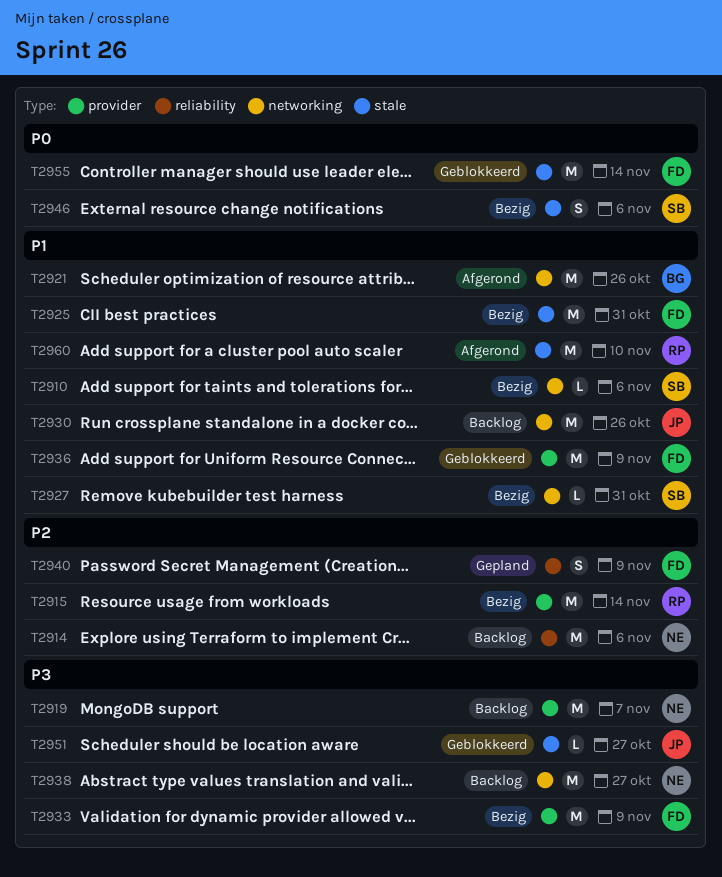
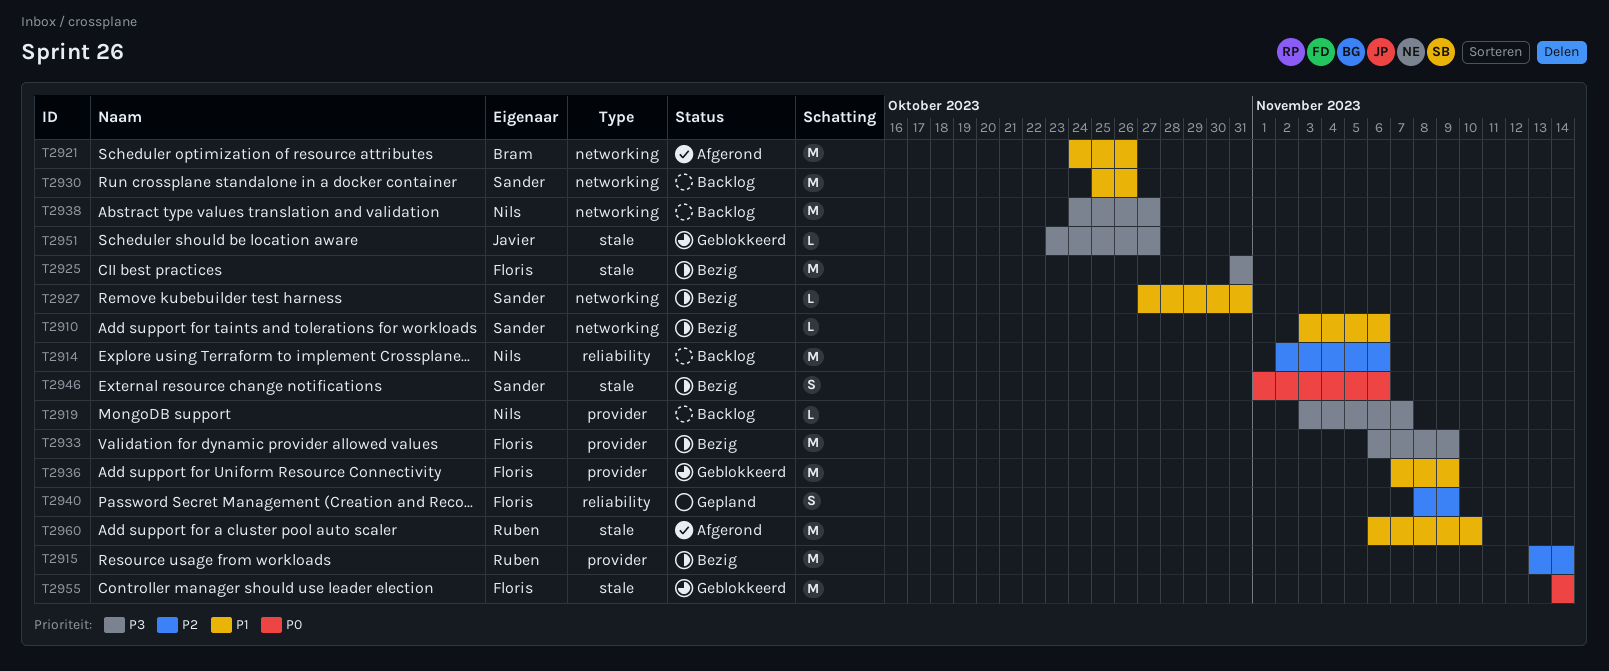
T2919, estimate: M -> L
T2925, priority: P1 -> P3
T2930, owner: Javier -> Sander

